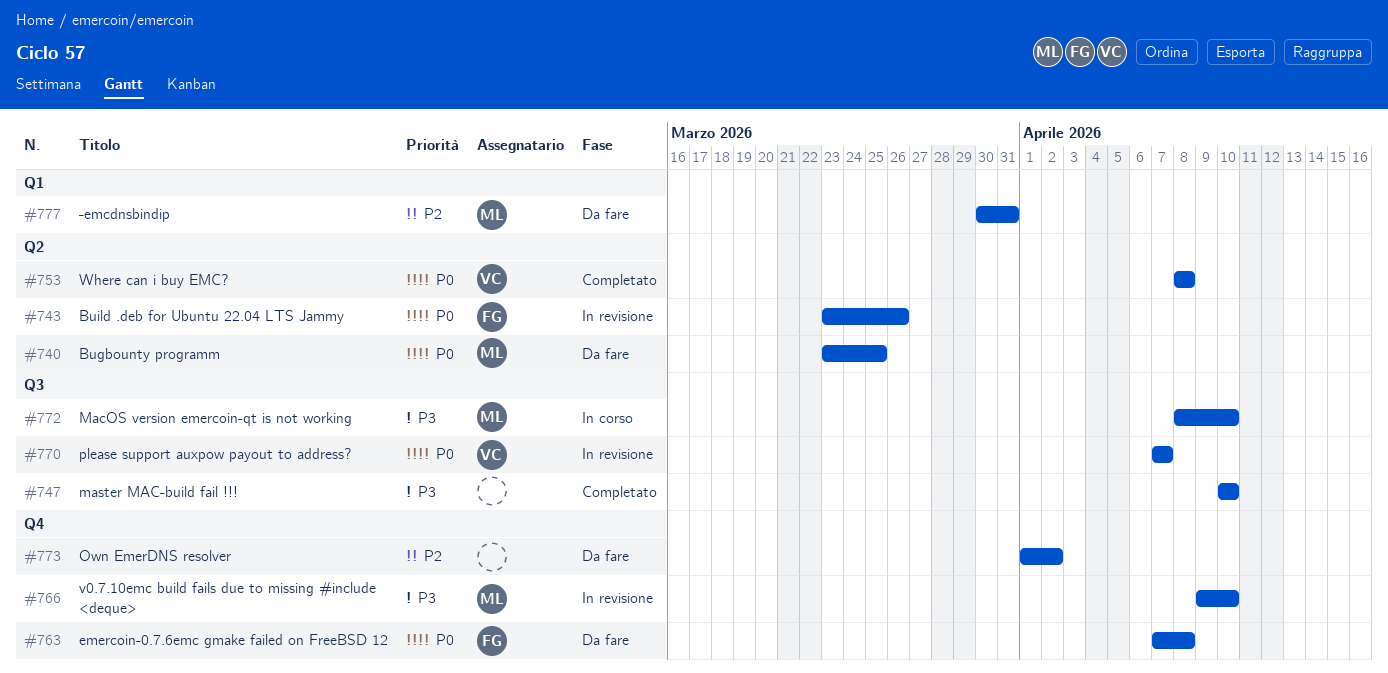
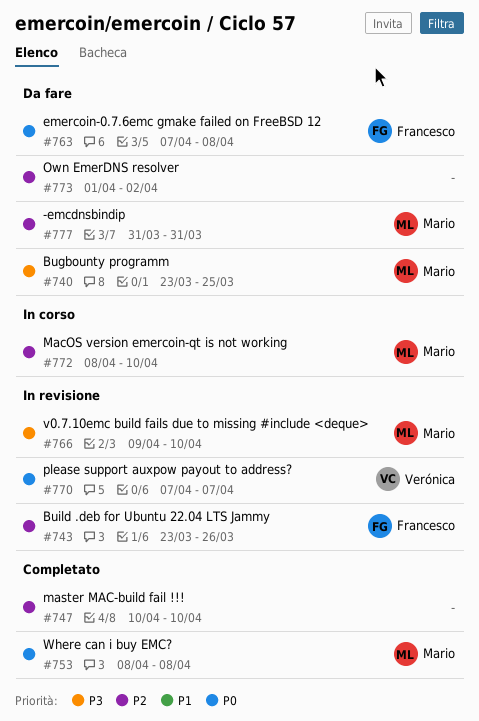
#740, priority: P0 -> P3
#743, priority: P0 -> P2
#747, priority: P3 -> P2
#753, owner: Verónica -> Mario
#772, priority: P3 -> P2
#777, start: Mar 30 -> Mar 31

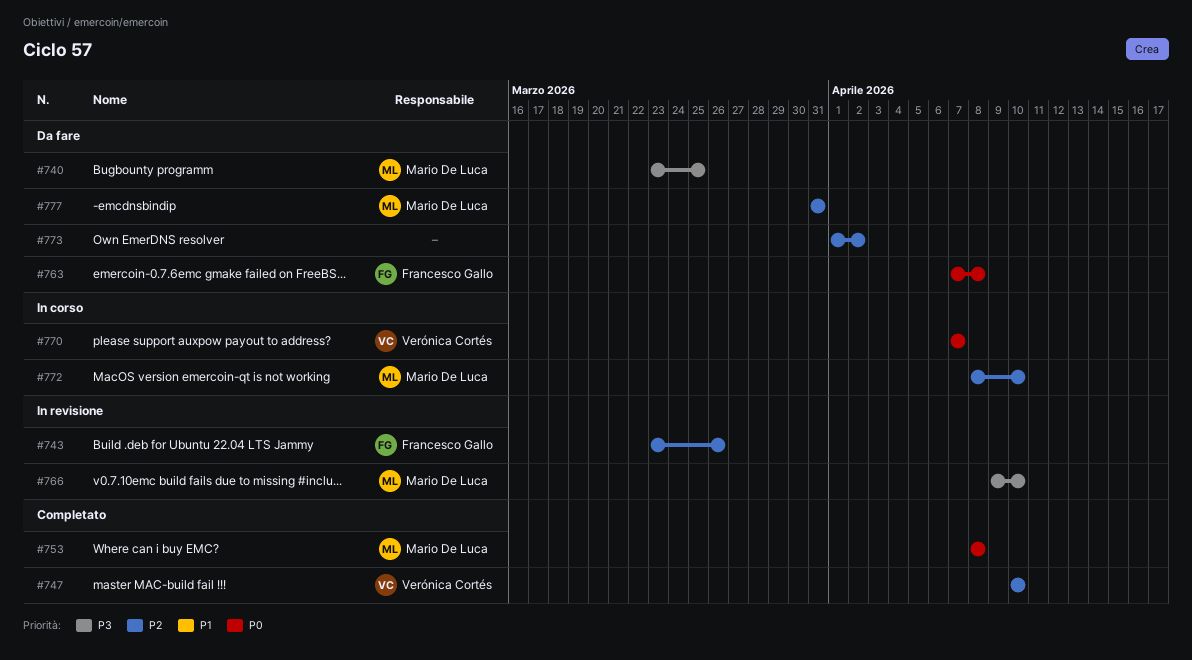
#747, owner: none -> Verónica Cortés
#770, status: In revisione -> In corso

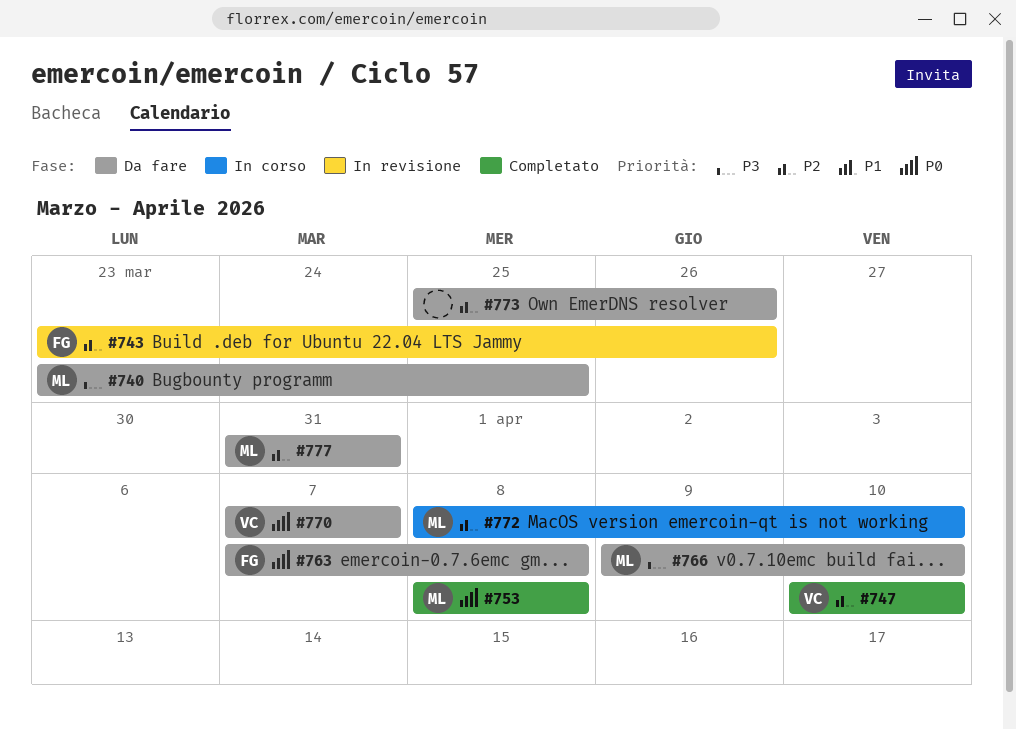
#766, status: In revisione -> Da fare
#770, status: In corso -> Da fare
#773, start: Apr 1 -> Mar 25
#773, due: Apr 2 -> Mar 26

